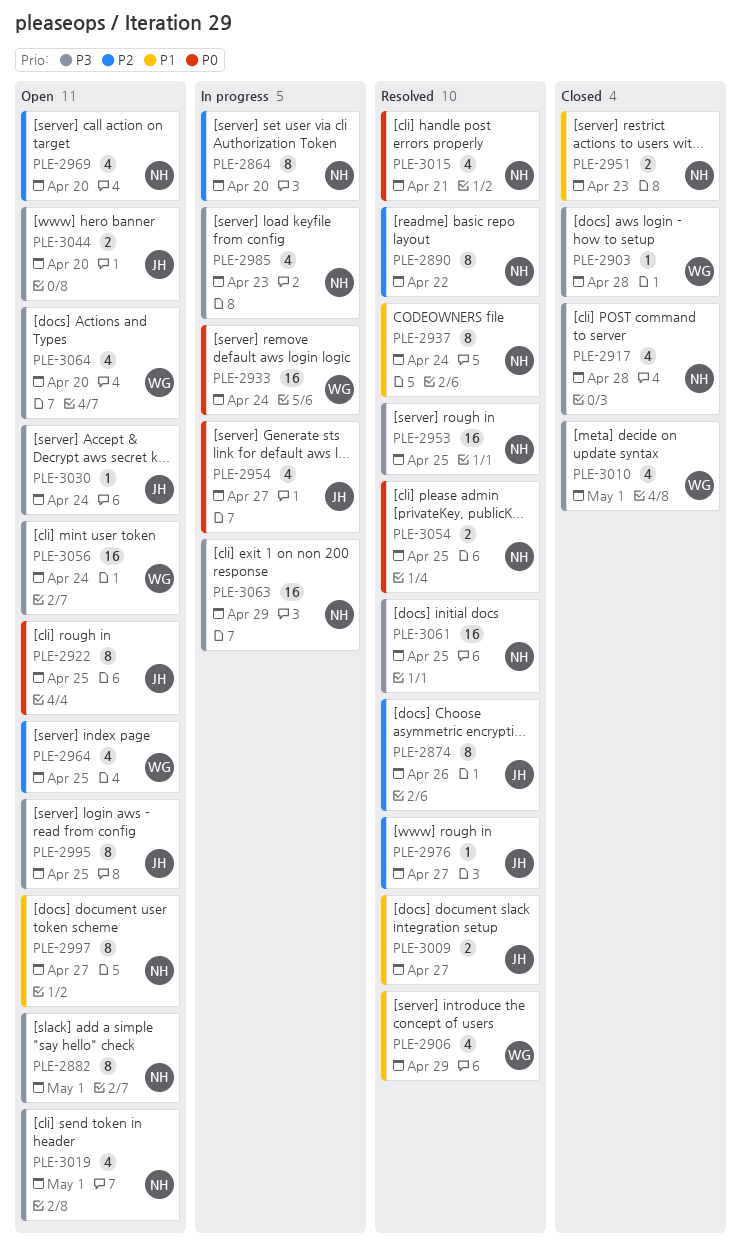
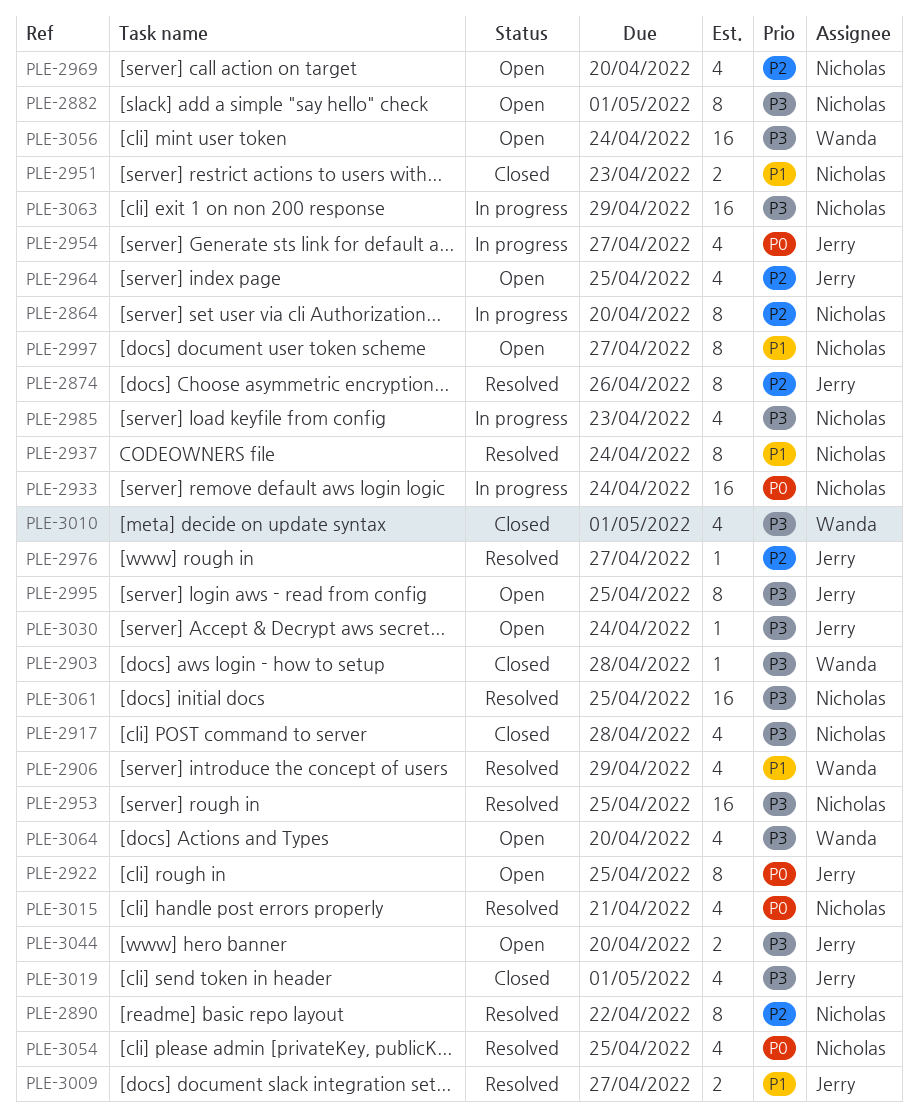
PLE-2933, owner: Wanda -> Nicholas
PLE-2964, owner: Wanda -> Jerry
PLE-3019, status: Open -> Closed
PLE-3019, owner: Nicholas -> Jerry
PLE-3054, estimate: 2 -> 4

